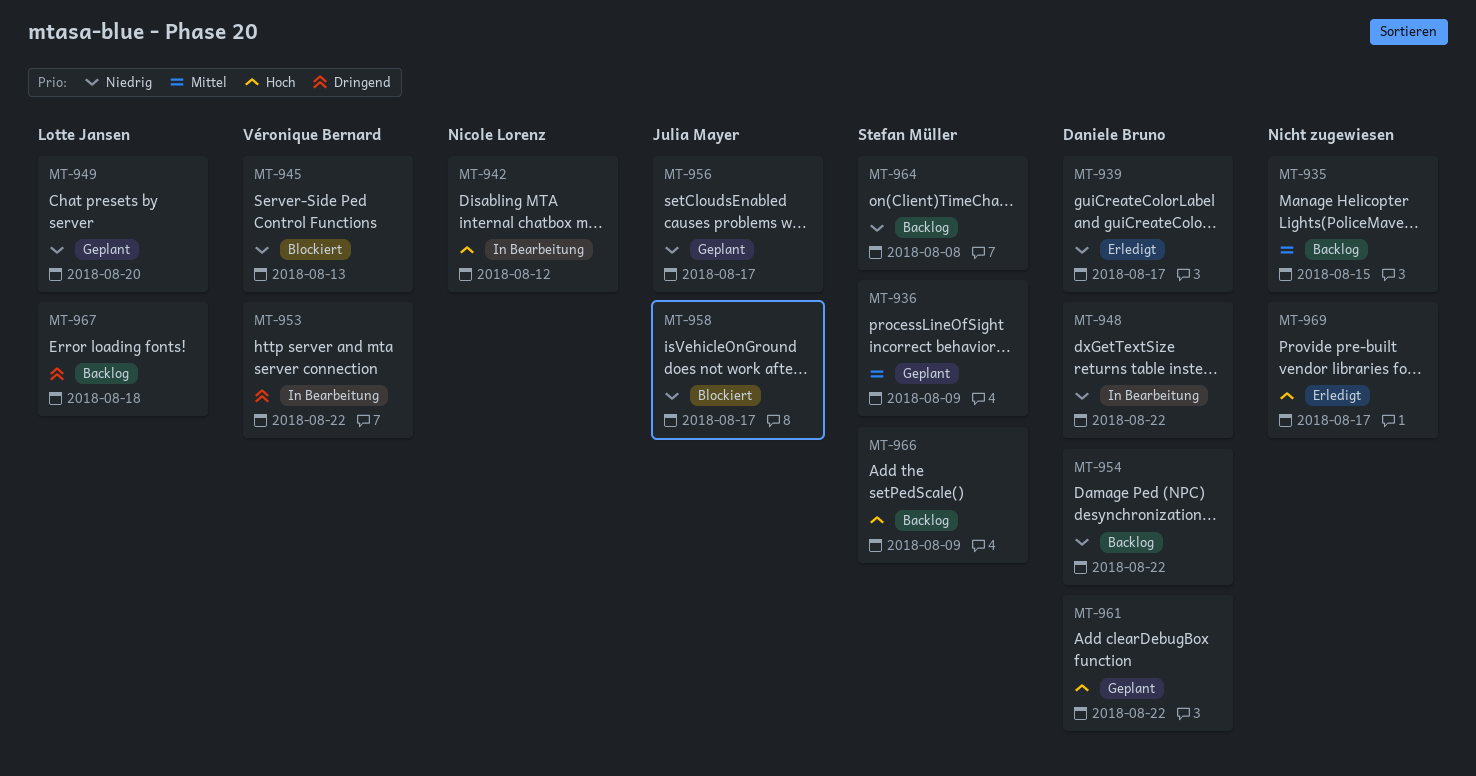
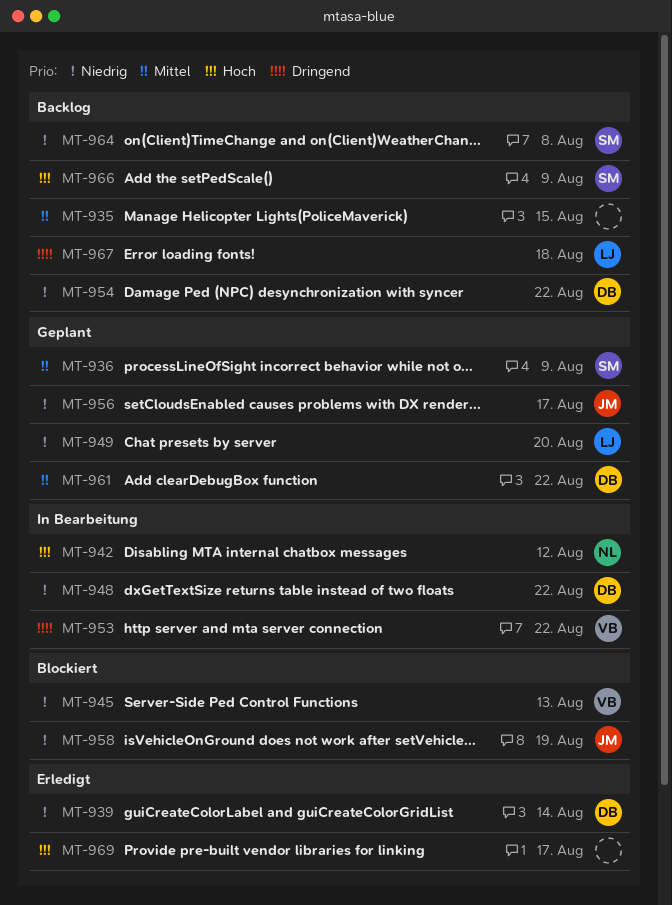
MT-939, due: Aug 17 -> Aug 14
MT-958, due: Aug 17 -> Aug 19
MT-961, priority: Hoch -> Mittel

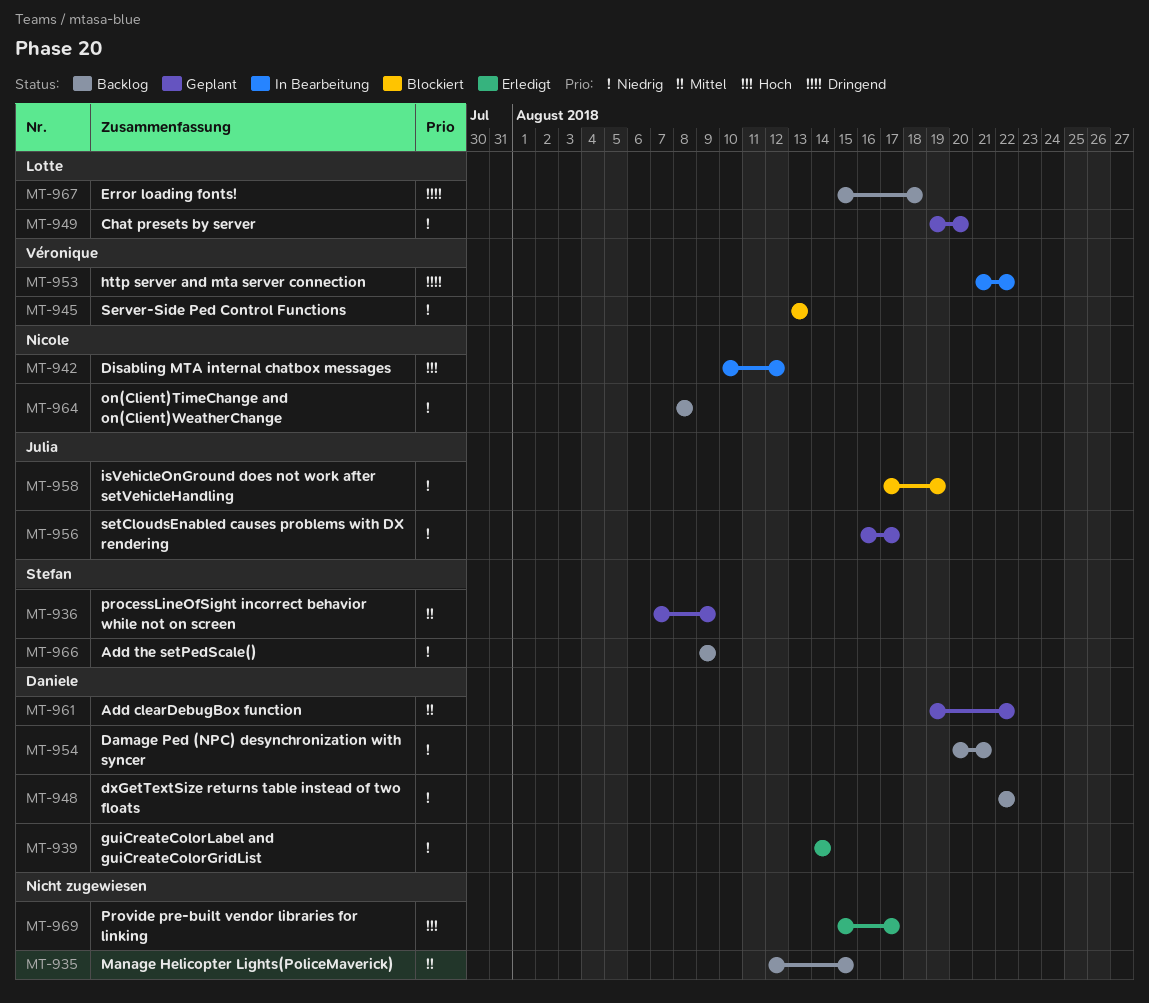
MT-948, status: In Bearbeitung -> Backlog
MT-954, due: Aug 22 -> Aug 21
MT-964, owner: Stefan -> Nicole
MT-966, priority: Hoch -> Niedrig

